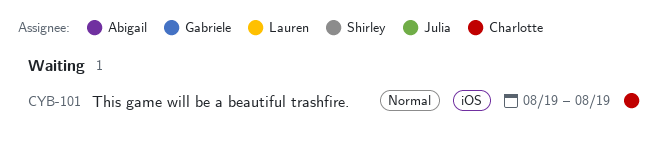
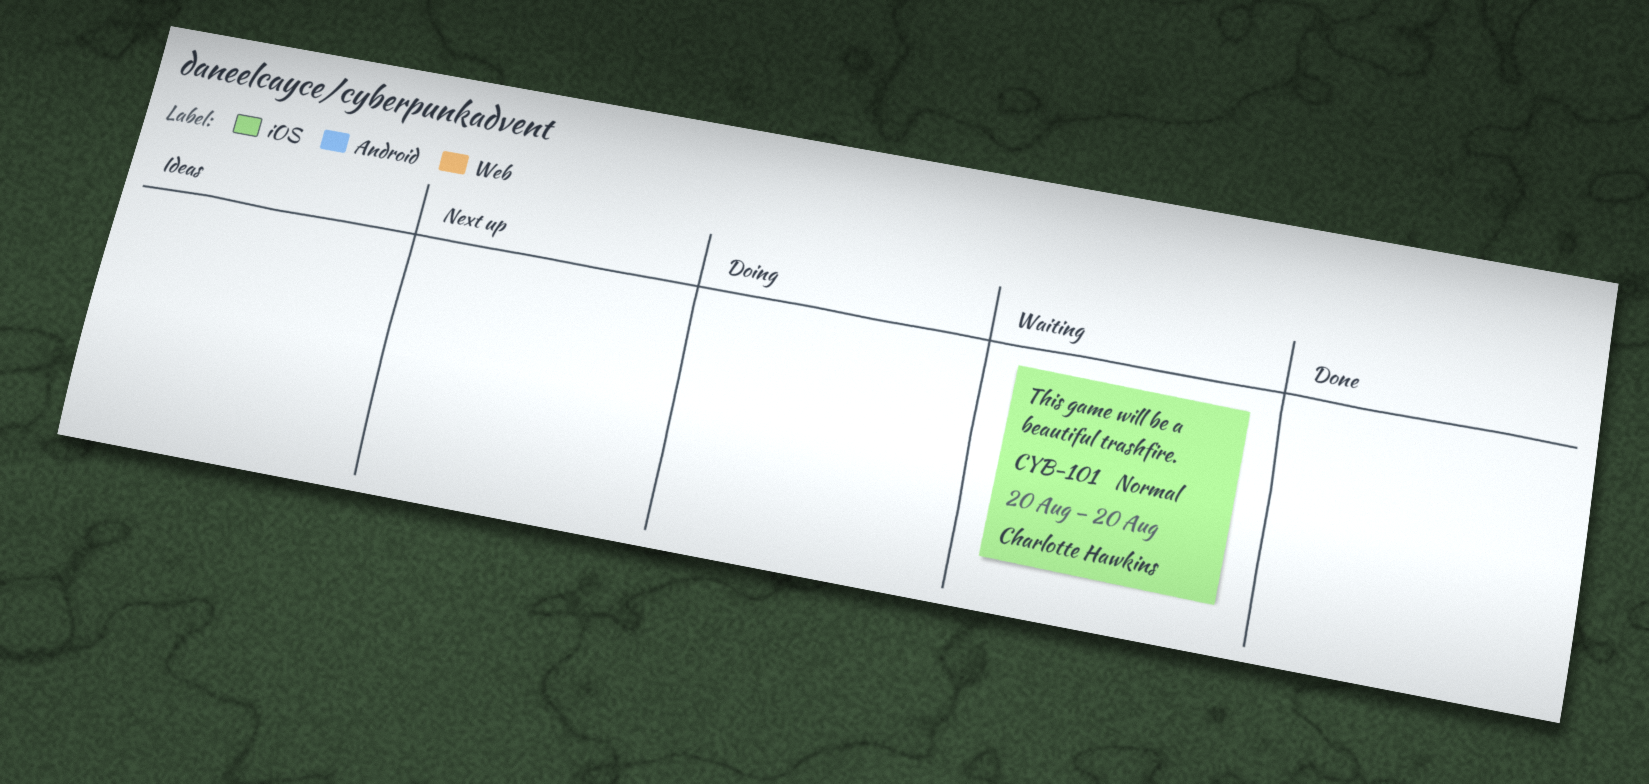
CYB-101, start: Aug 19 -> Aug 20
CYB-101, due: Aug 19 -> Aug 20

